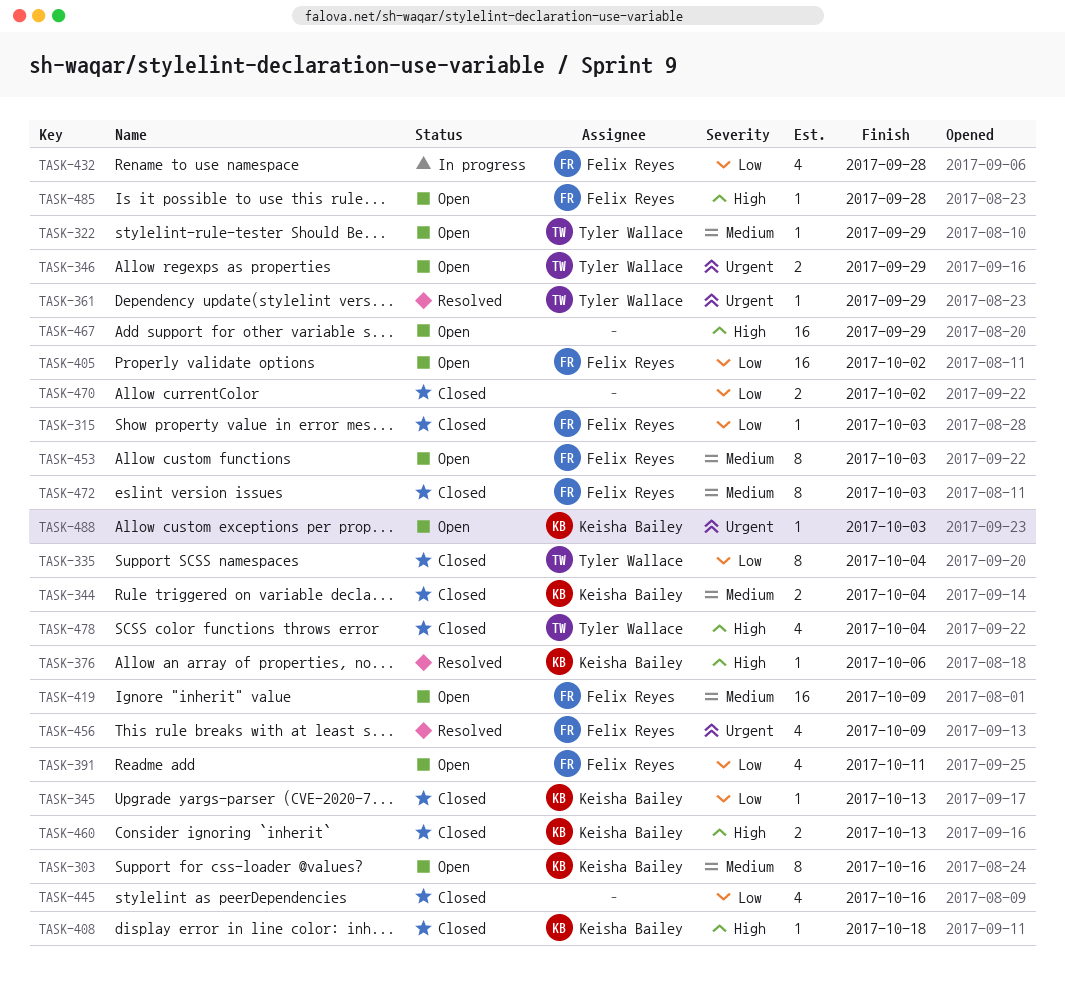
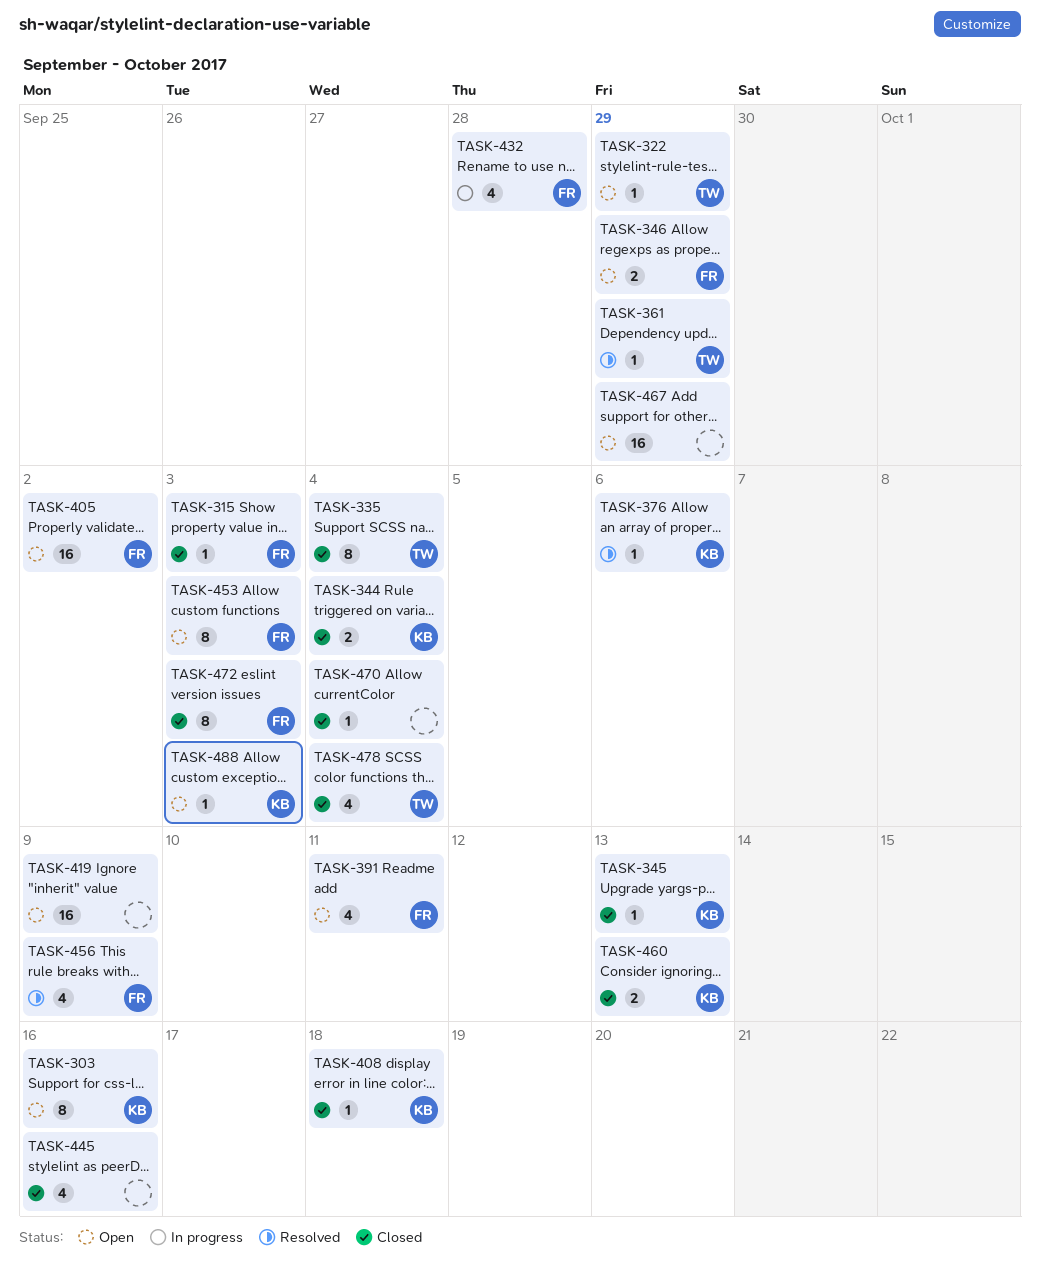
TASK-346, owner: Tyler Wallace -> Felix Reyes
TASK-419, owner: Felix Reyes -> none
TASK-470, estimate: 2 -> 1
TASK-470, due: Oct 2 -> Oct 4
TASK-485: present -> none

